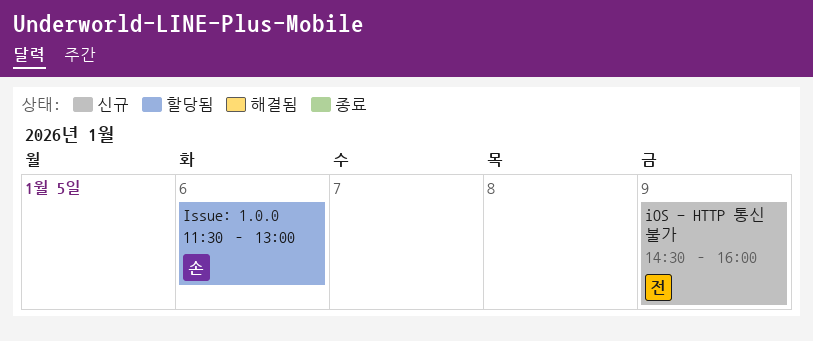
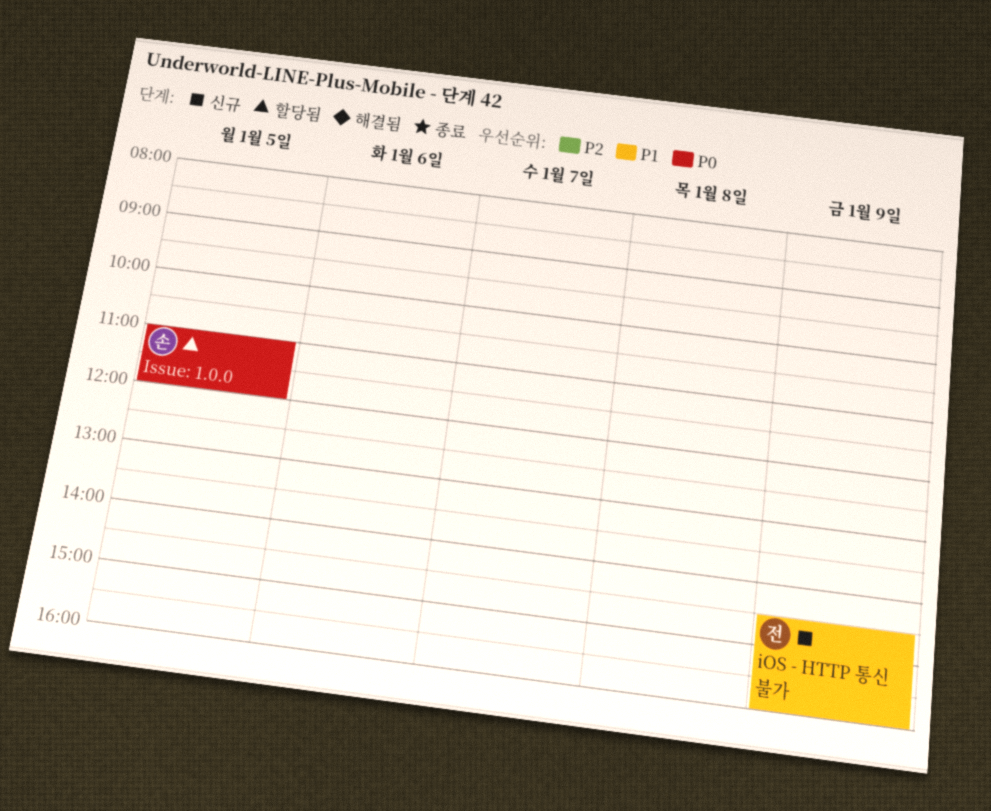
Issue: 1.0.0, day: Jan 6 -> Jan 5
Issue: 1.0.0, begins: 11:30 -> 11:00
Issue: 1.0.0, ends: 13:00 -> 12:00

